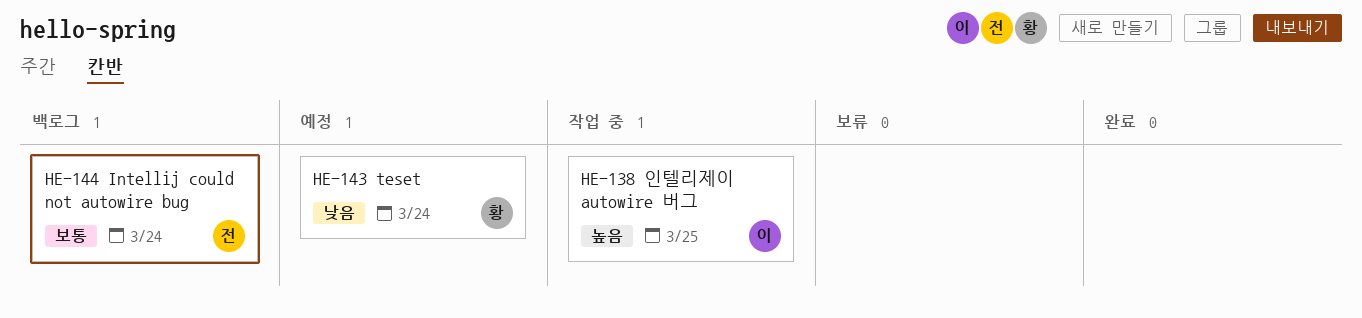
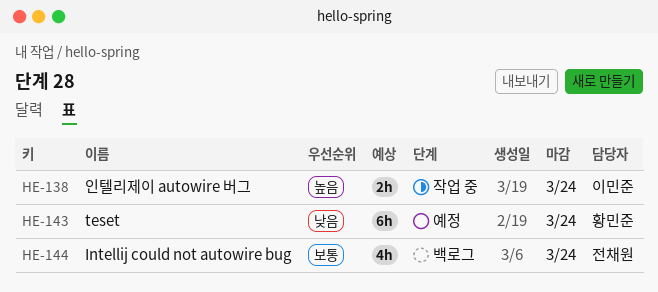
HE-138, due: Mar 25 -> Mar 24

